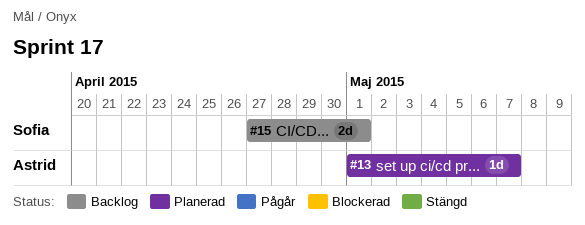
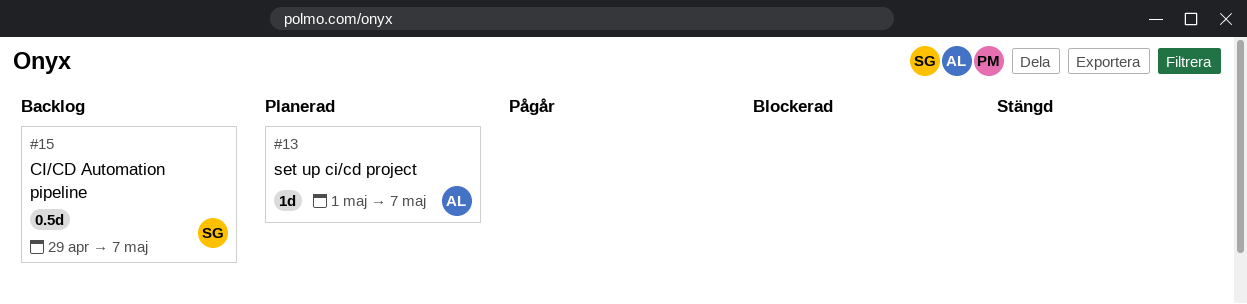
#15, estimate: 2d -> 0.5d
#15, start: Apr 27 -> Apr 29
#15, due: May 1 -> May 7

